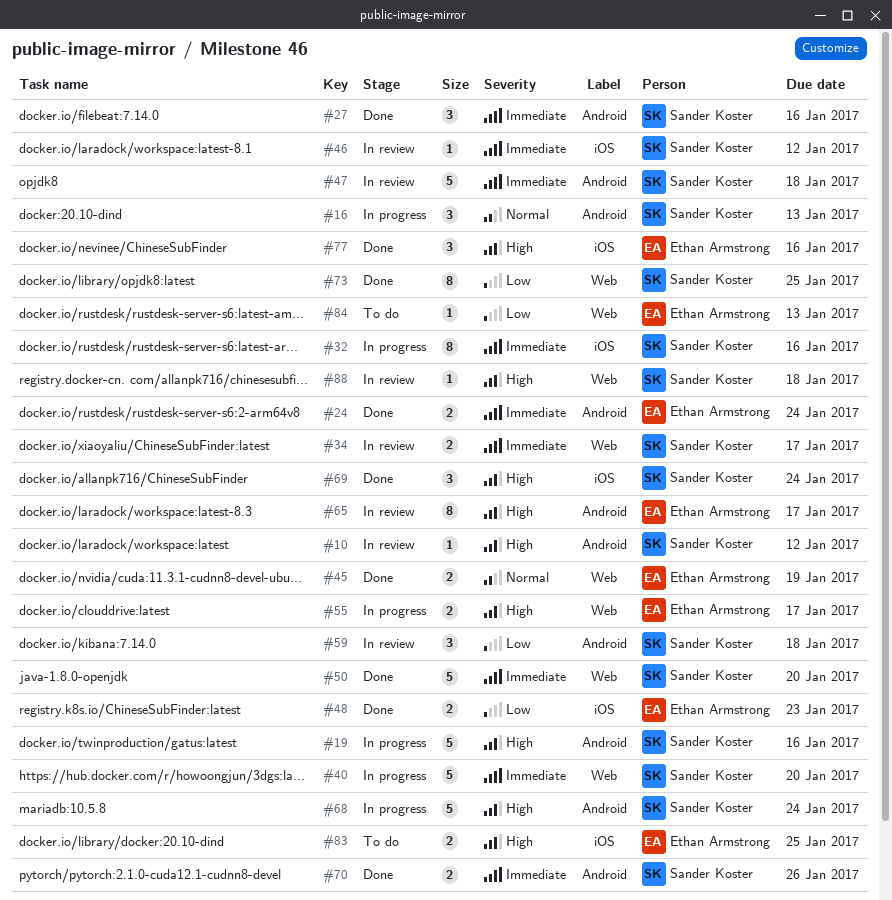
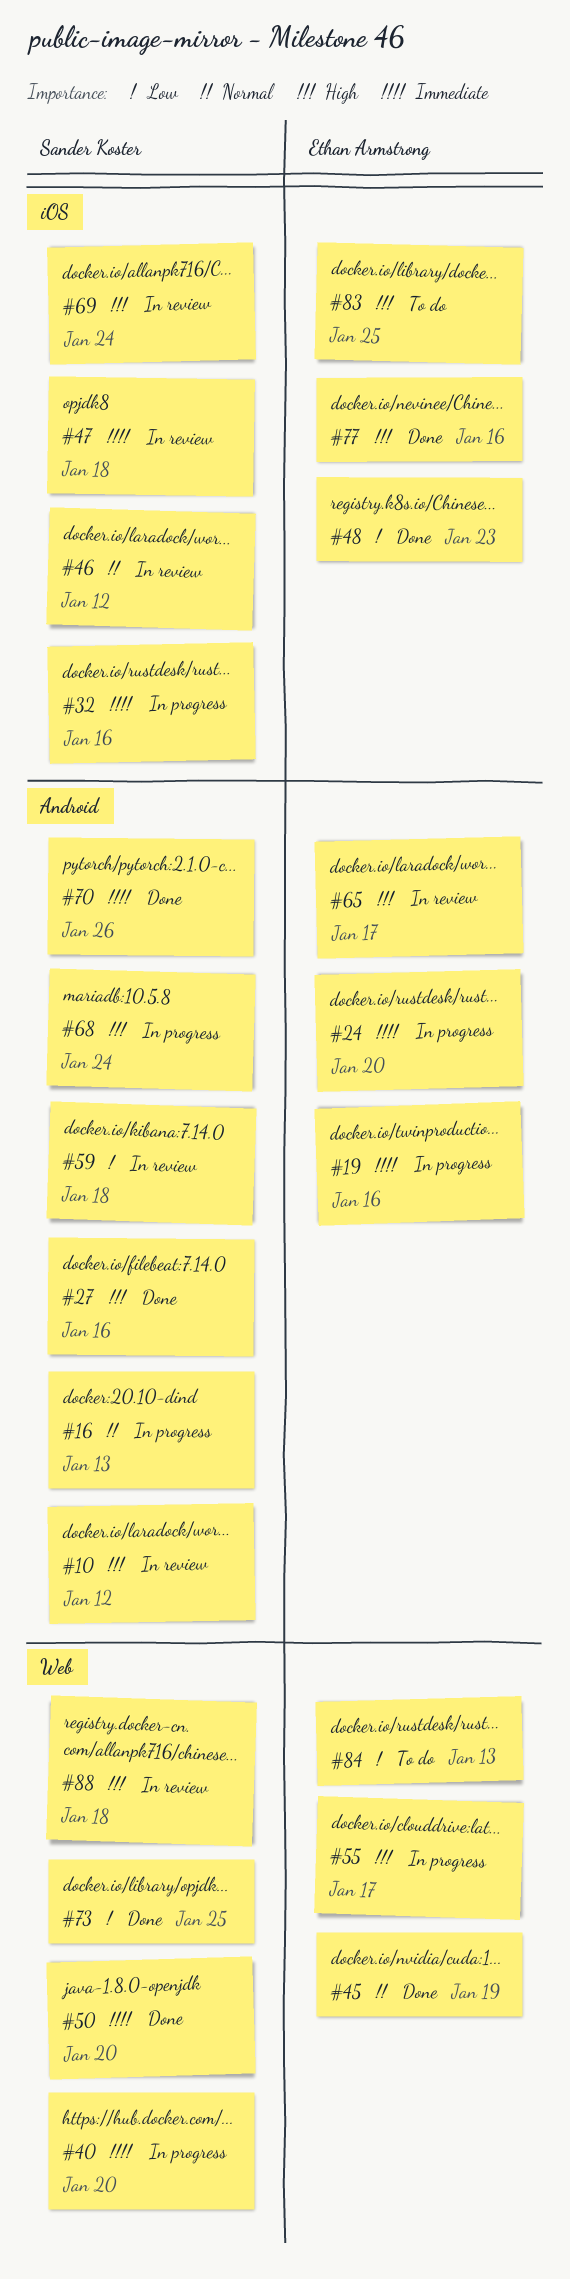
#19, owner: Sander Koster -> Ethan Armstrong
#19, priority: High -> Immediate
#24, status: Done -> In progress
#24, due: Jan 24 -> Jan 20
#27, priority: Immediate -> High
#34: present -> none
#46, priority: Immediate -> Normal
#47, label: Android -> iOS
#69, status: Done -> In review

